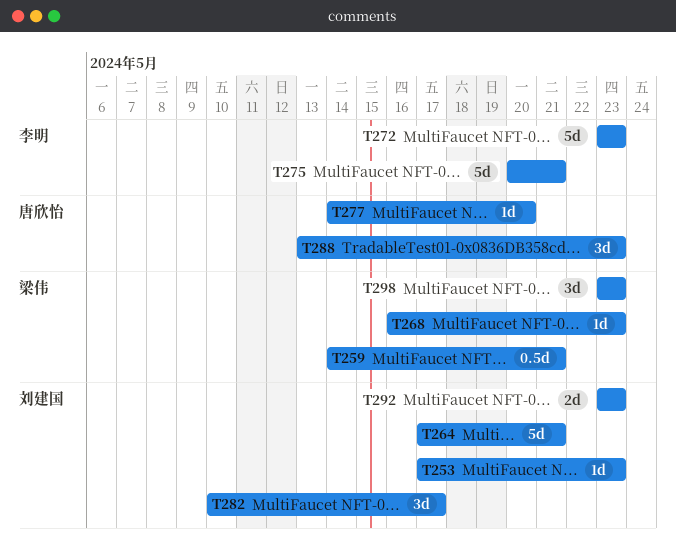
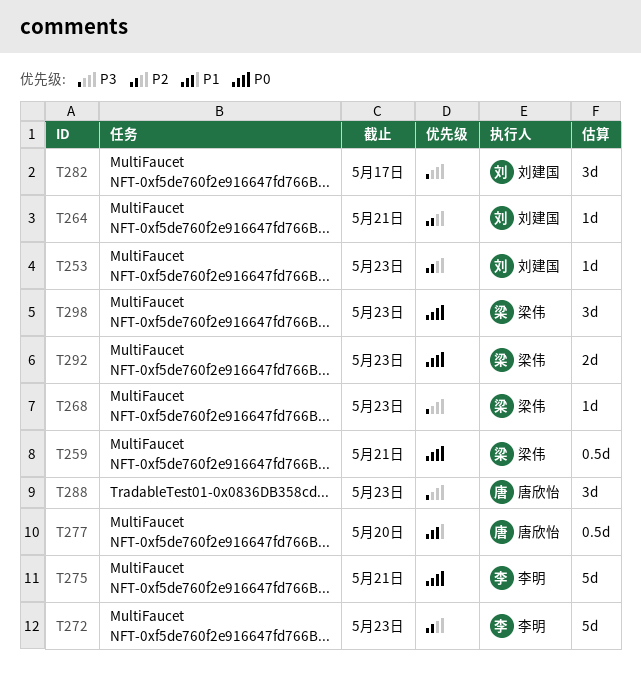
T264, estimate: 5d -> 1d
T277, estimate: 1d -> 0.5d
T292, owner: 刘建国 -> 梁伟

